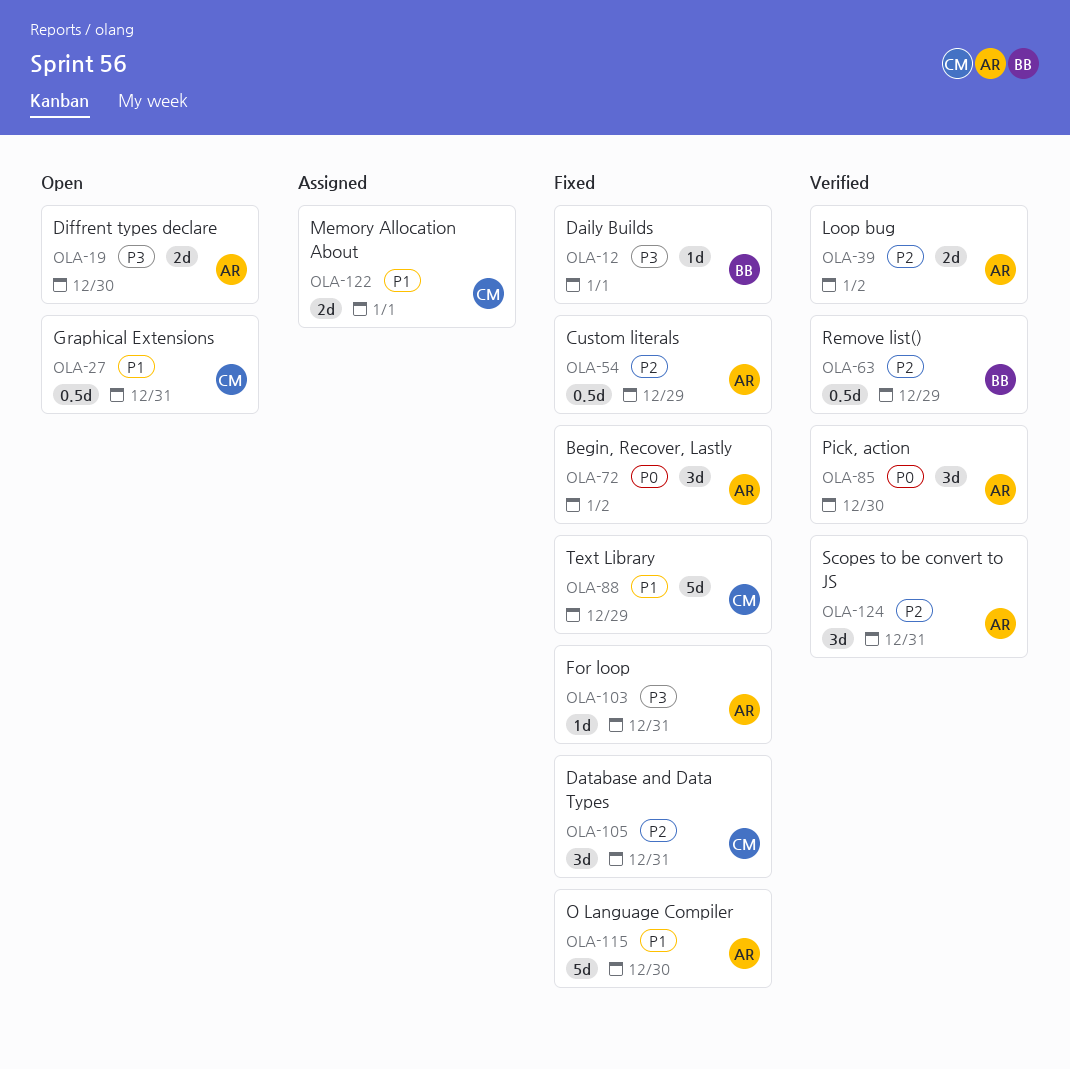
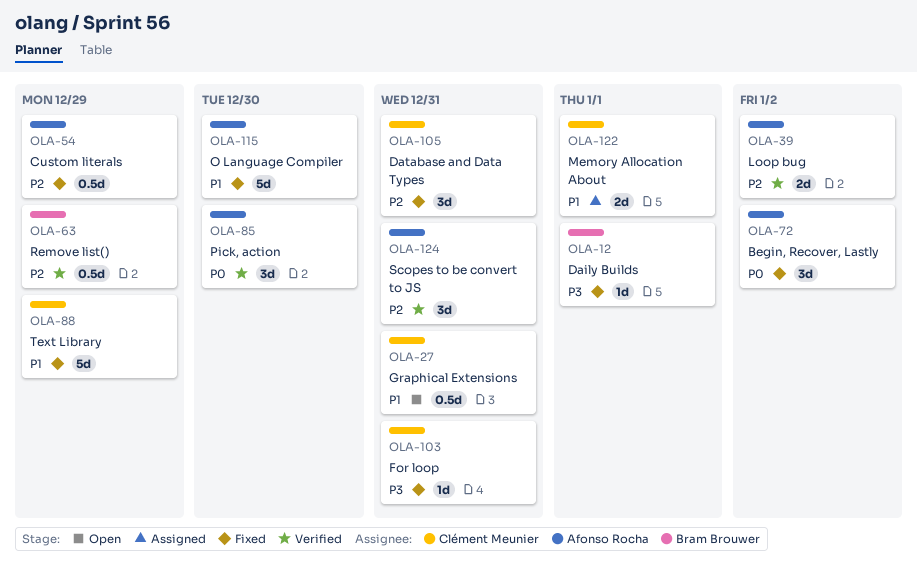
OLA-19: present -> none
OLA-103, owner: Afonso Rocha -> Clément Meunier

